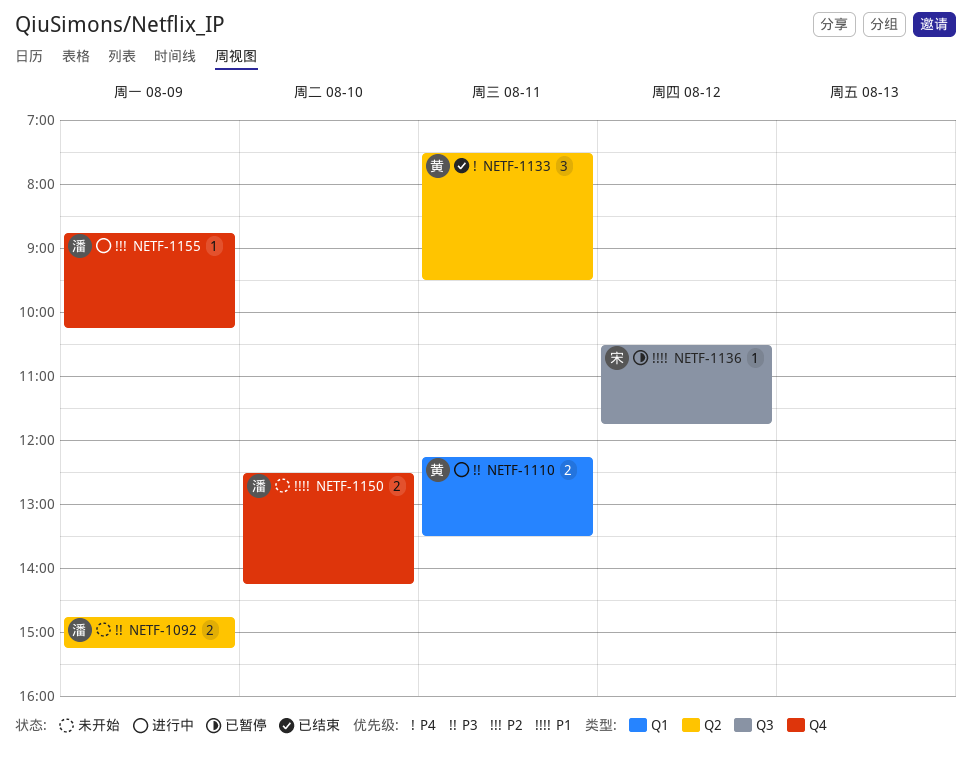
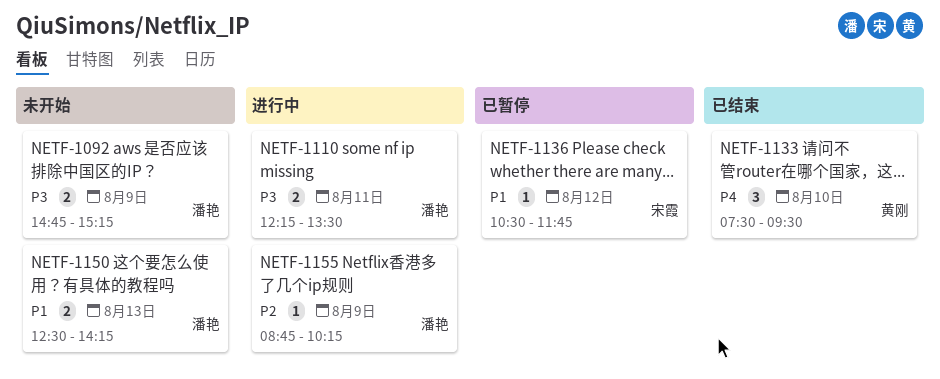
NETF-1110, owner: 黄刚 -> 潘艳
NETF-1133, day: Aug 11 -> Aug 10
NETF-1150, day: Aug 10 -> Aug 13

